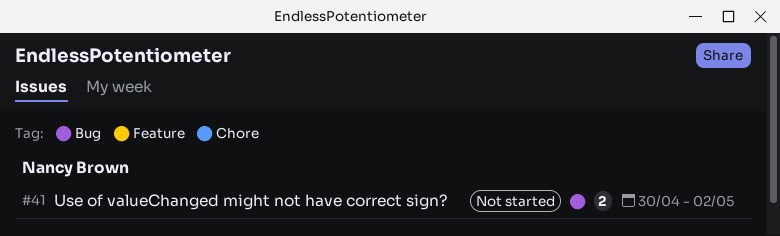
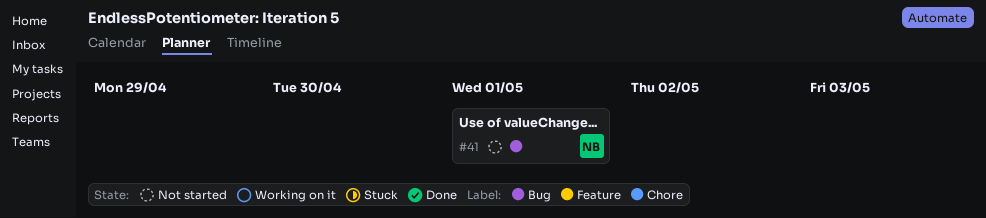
#41, due: May 2 -> May 1

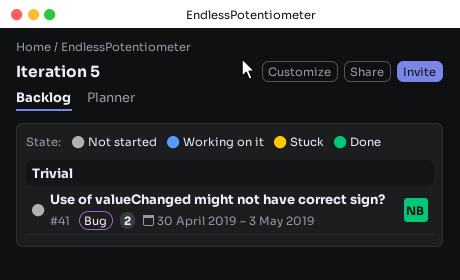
#41, due: May 1 -> May 3

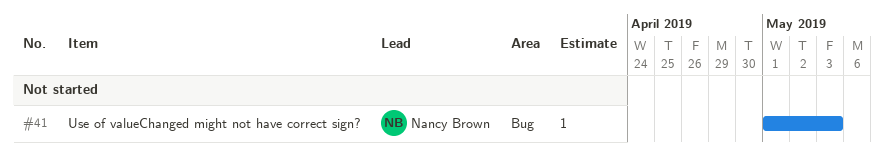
#41, estimate: 2 -> 1
#41, start: Apr 30 -> May 1

